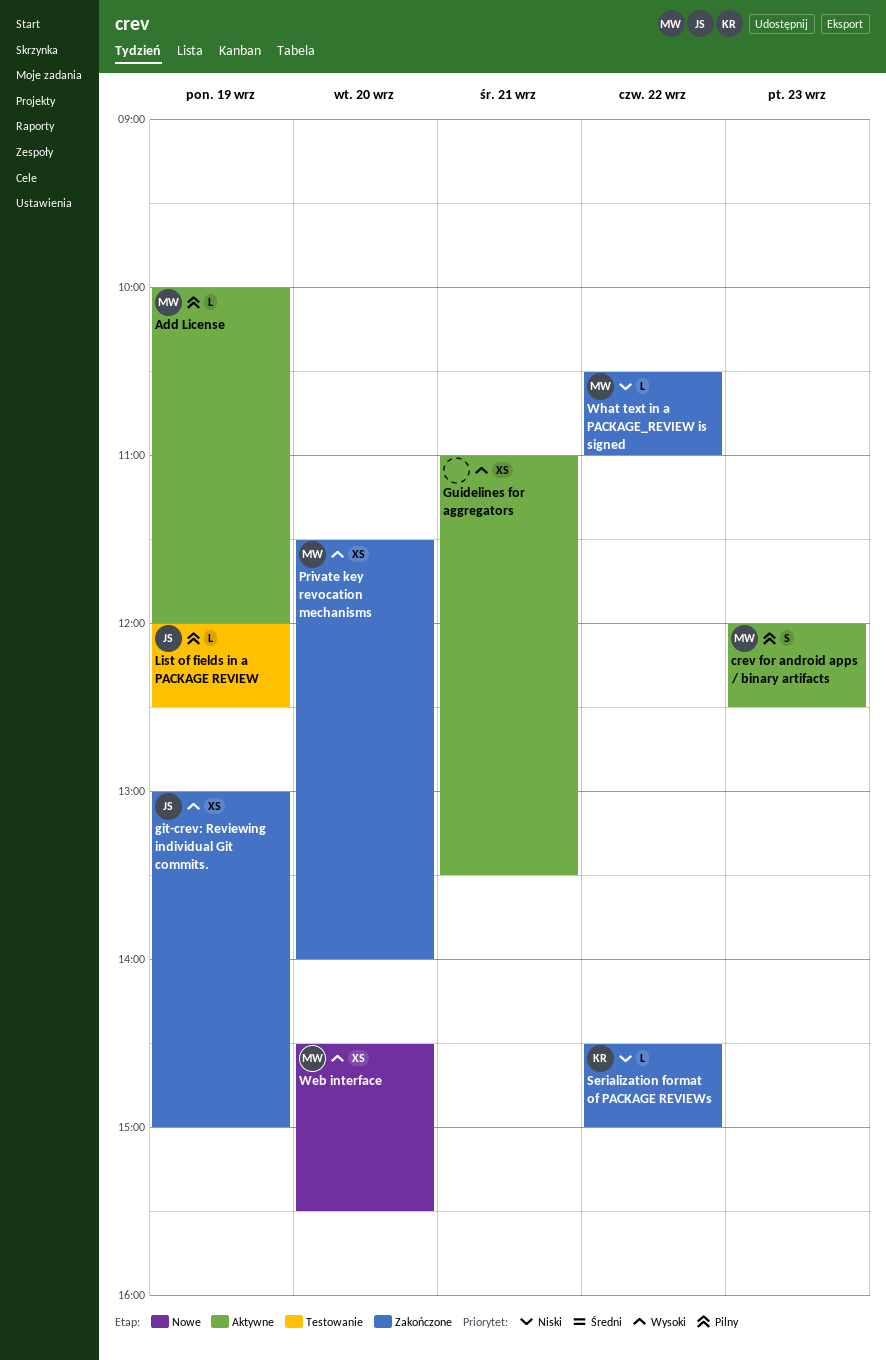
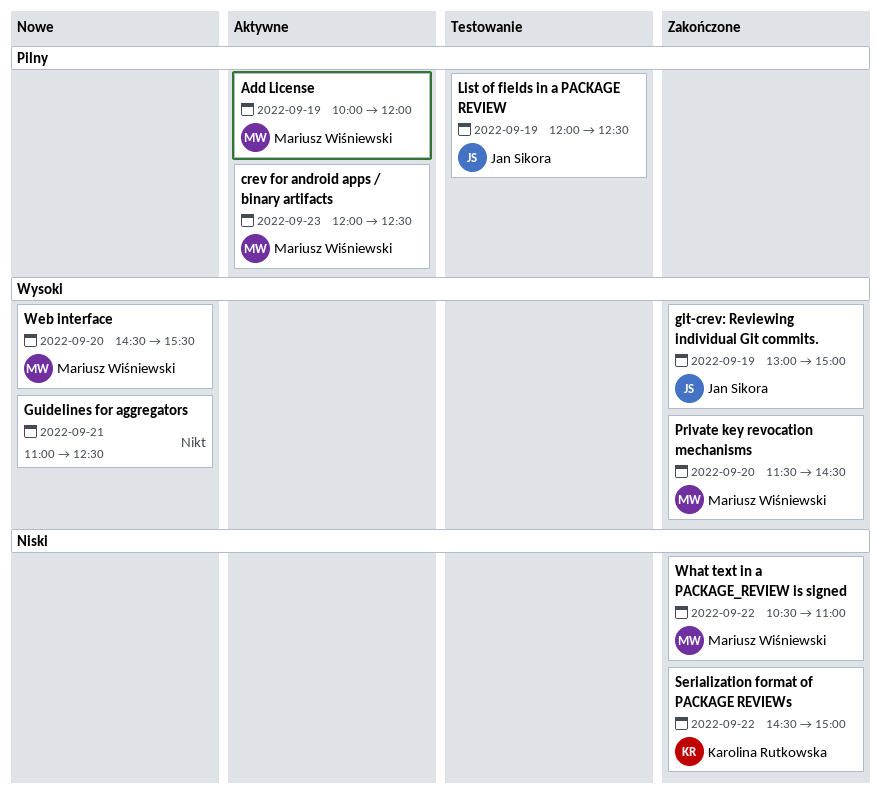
Guidelines for aggregators, status: Aktywne -> Nowe
Guidelines for aggregators, ends: 13:30 -> 12:30
Private key revocation mechanisms, ends: 14:00 -> 14:30

